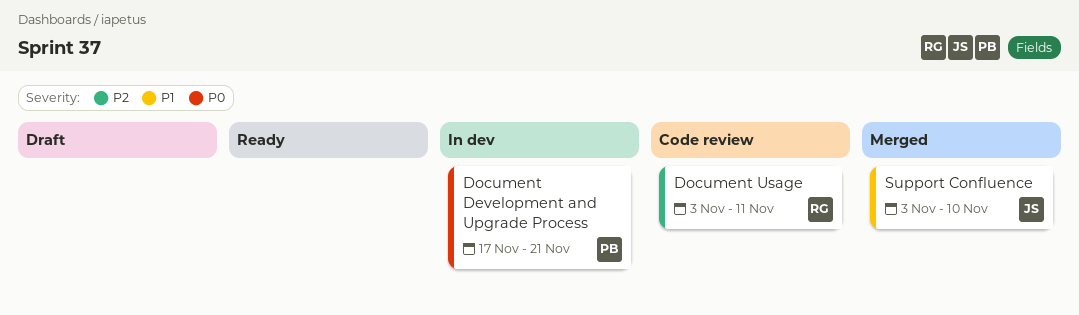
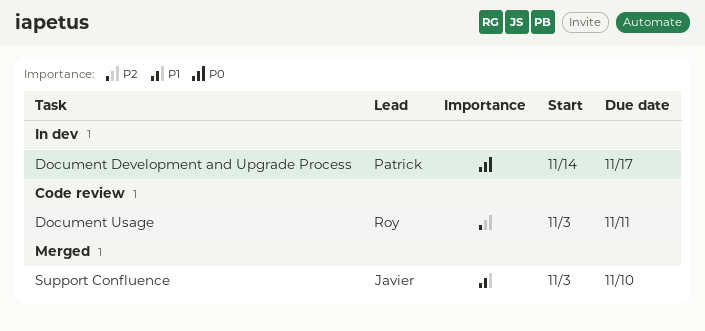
Document Development and Upgrade Process, start: Nov 17 -> Nov 14
Document Development and Upgrade Process, due: Nov 21 -> Nov 17

